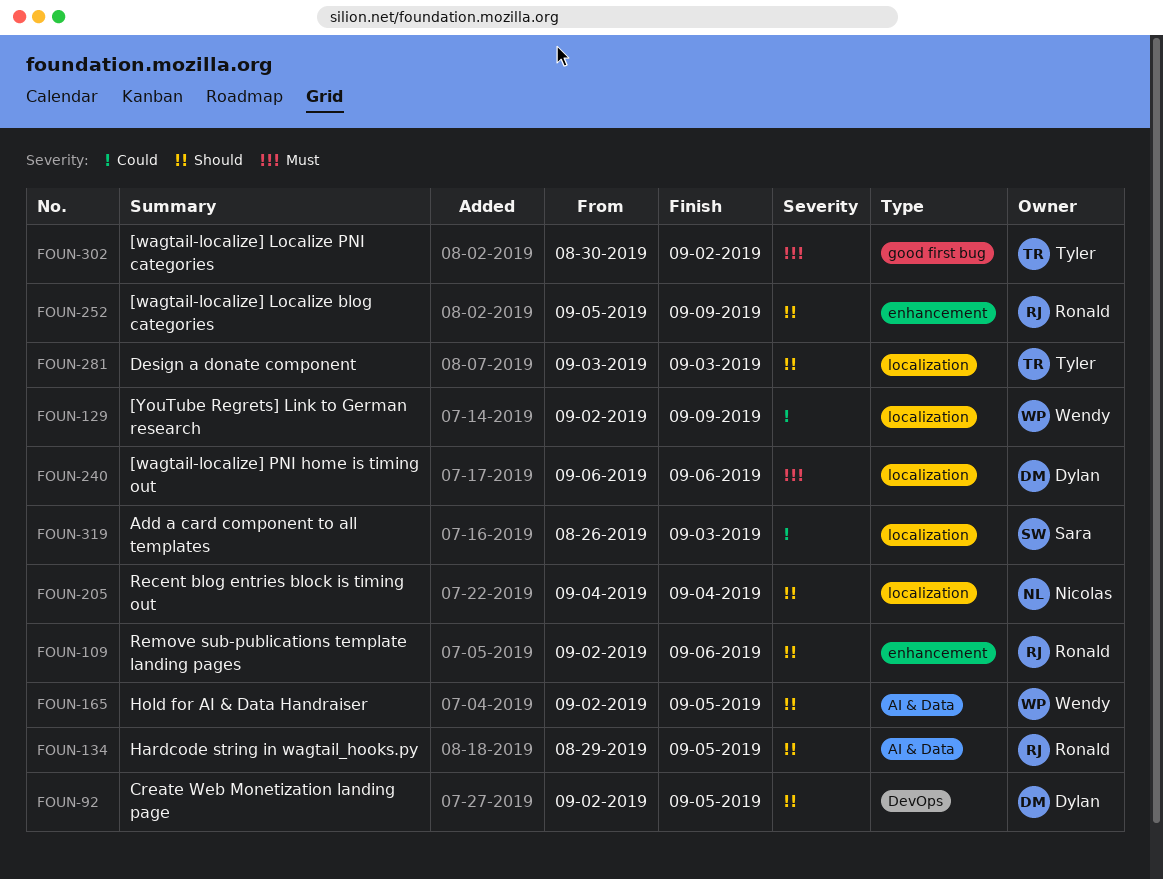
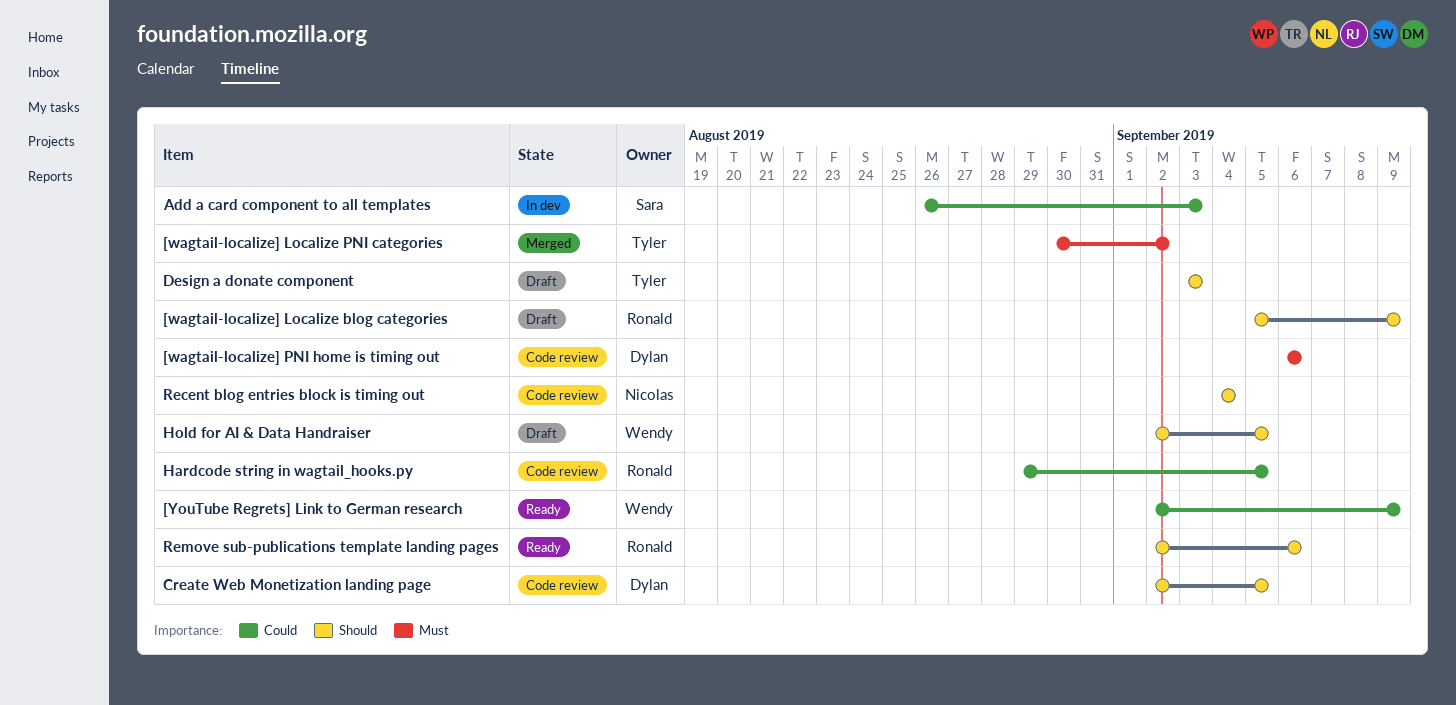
Hardcode string in wagtail_hooks.py, priority: Should -> Could

